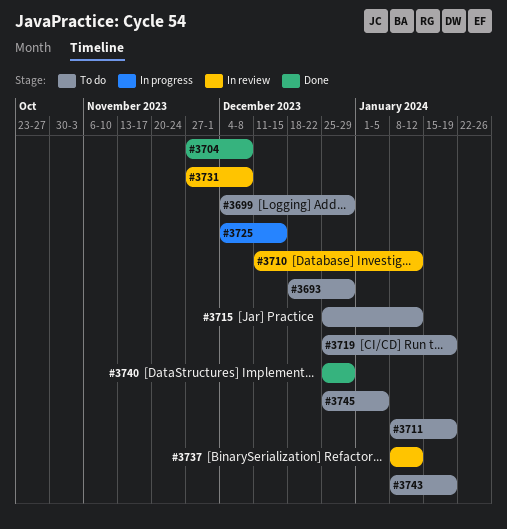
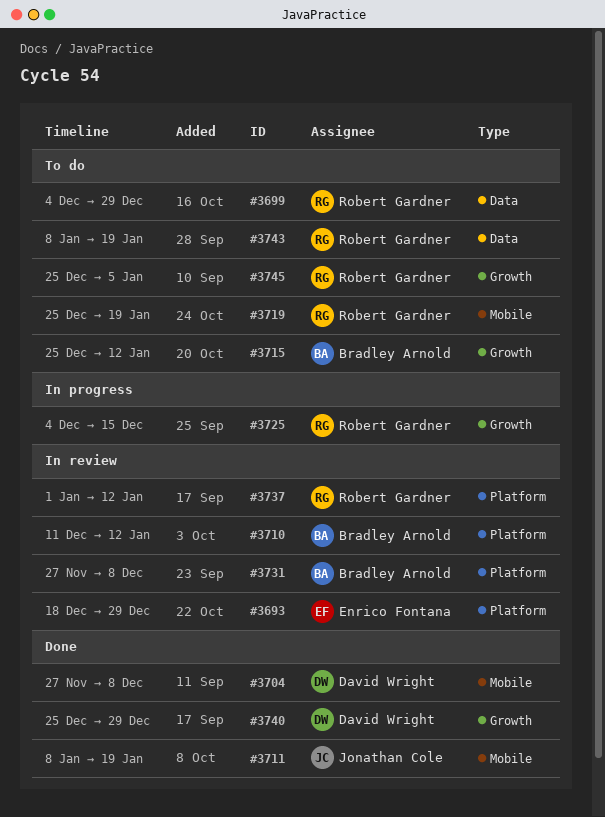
#3693, status: To do -> In review
#3711, status: To do -> Done
#3737, start: Jan 8 -> Jan 1

